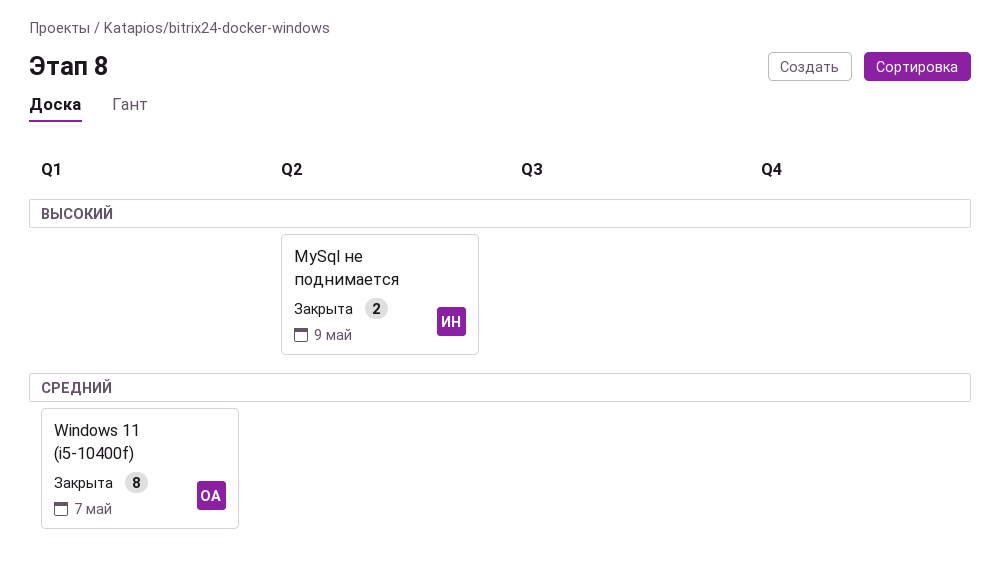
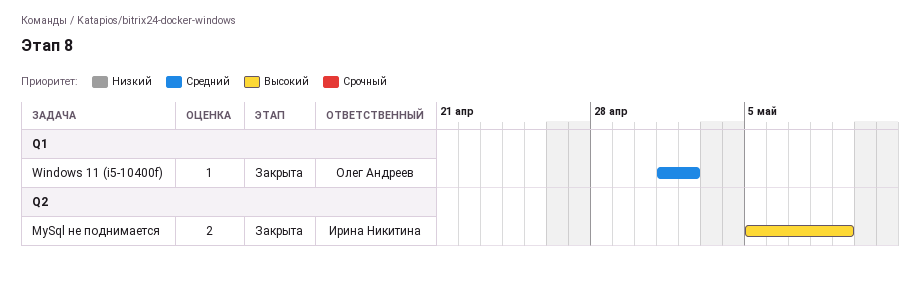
Windows 11 (i5-10400f), estimate: 8 -> 1
Windows 11 (i5-10400f), due: May 7 -> May 2

